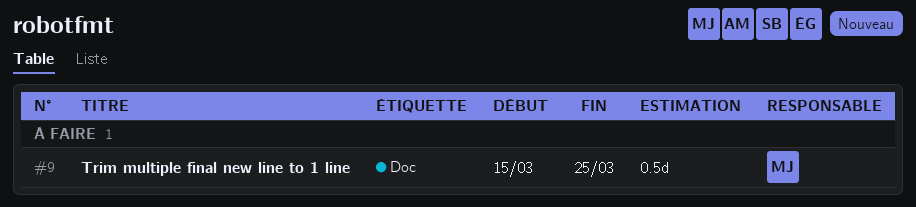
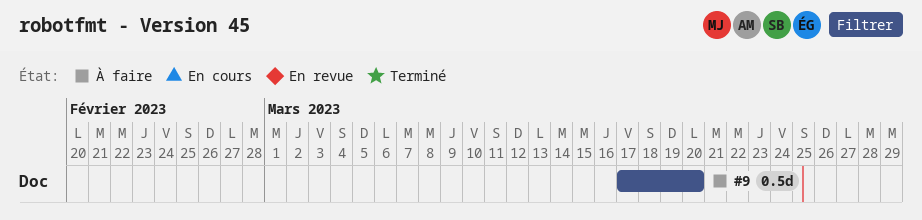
#9, start: Mar 15 -> Mar 17
#9, due: Mar 25 -> Mar 20

